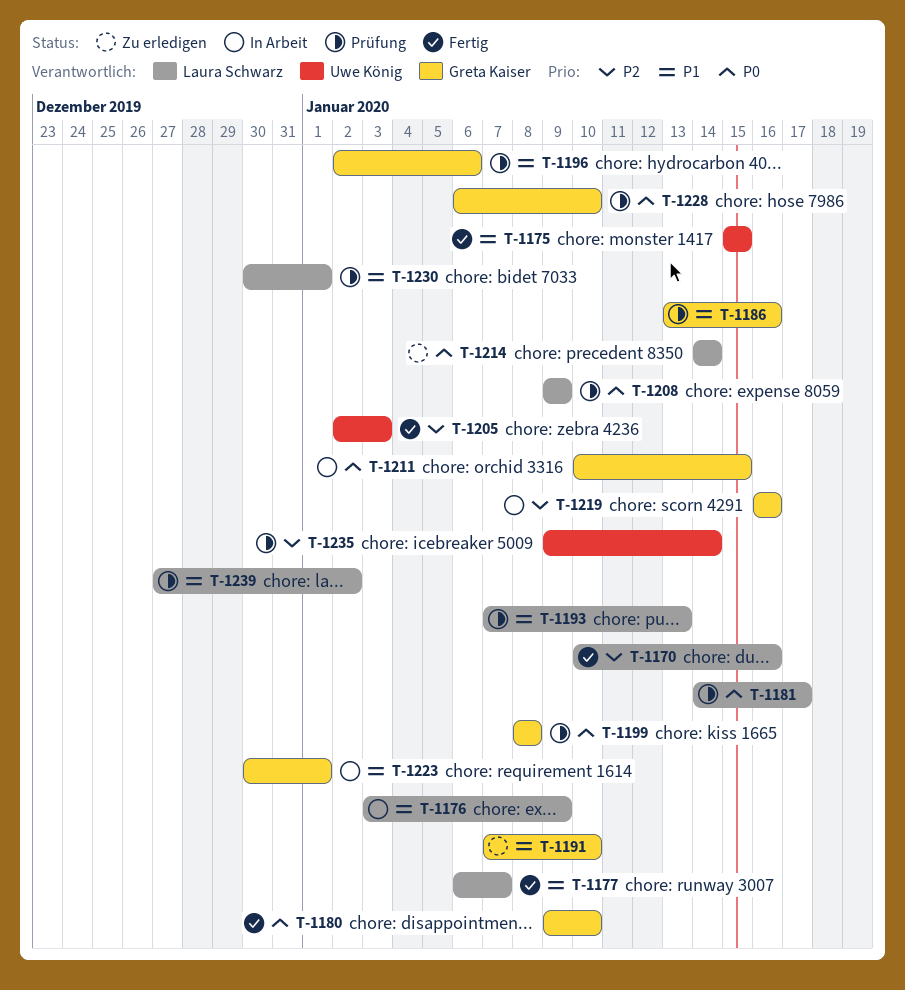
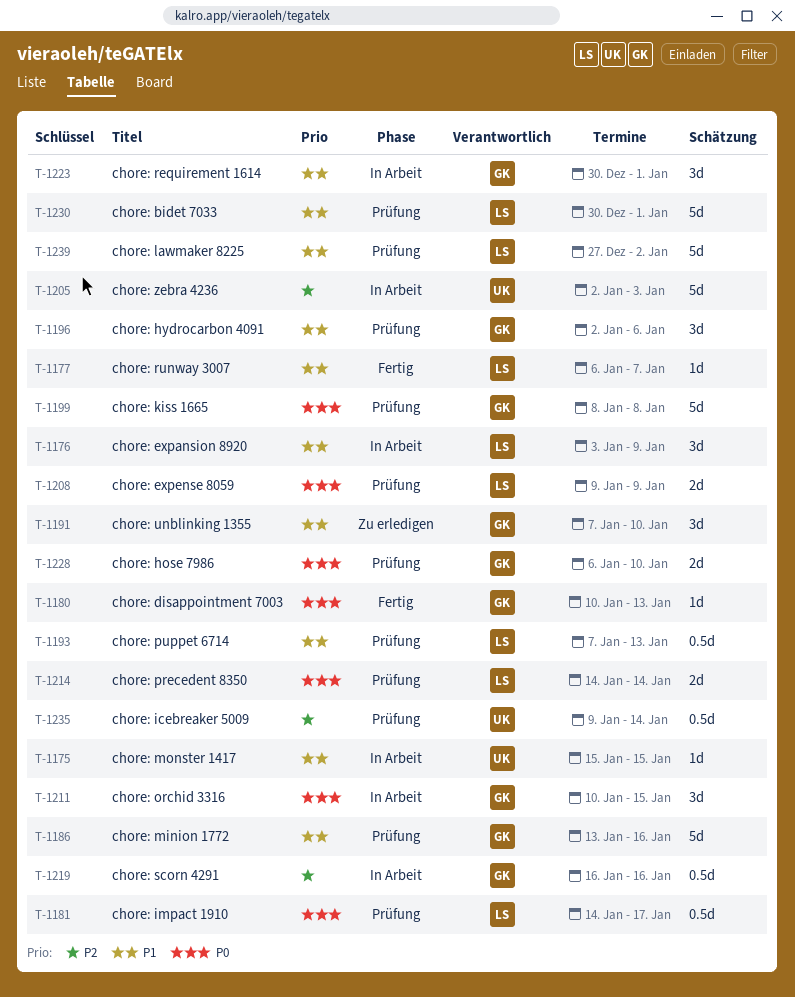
T-1170: present -> none
T-1175, status: Fertig -> In Arbeit
T-1180, start: Jan 9 -> Jan 10
T-1180, due: Jan 10 -> Jan 13
T-1205, status: Fertig -> In Arbeit
T-1214, status: Zu erledigen -> Prüfung

